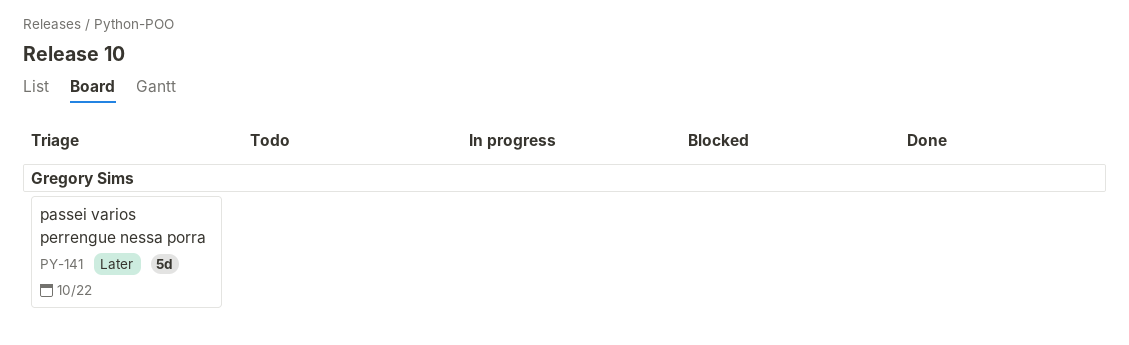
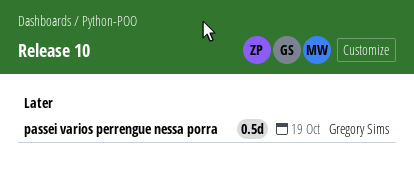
passei varios perrengue nessa porra, estimate: 5d -> 0.5d
passei varios perrengue nessa porra, due: Oct 22 -> Oct 19

